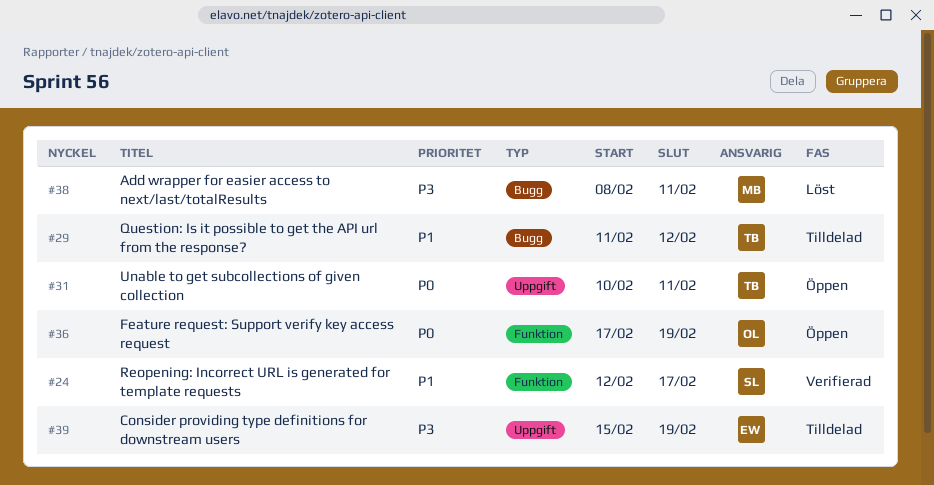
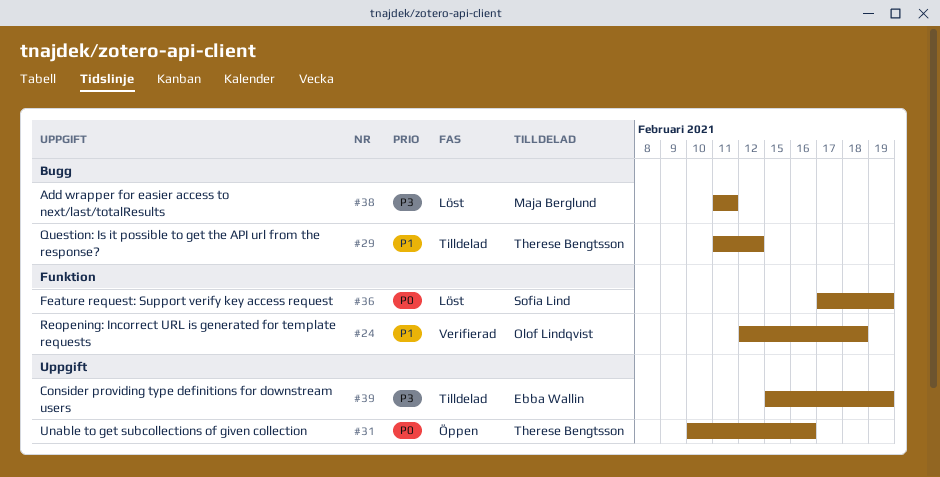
#24, owner: Sofia Lind -> Olof Lindqvist
#24, due: Feb 17 -> Feb 18
#31, due: Feb 11 -> Feb 16
#36, status: Öppen -> Löst
#36, owner: Olof Lindqvist -> Sofia Lind
#38, start: Feb 8 -> Feb 11

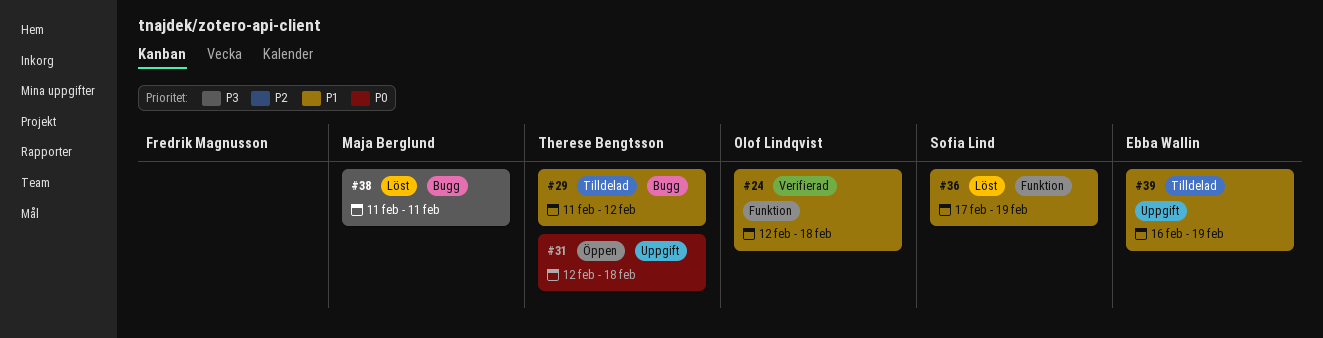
#31, start: Feb 10 -> Feb 12
#31, due: Feb 16 -> Feb 18
#36, priority: P0 -> P1
#39, priority: P3 -> P1
#39, start: Feb 15 -> Feb 16

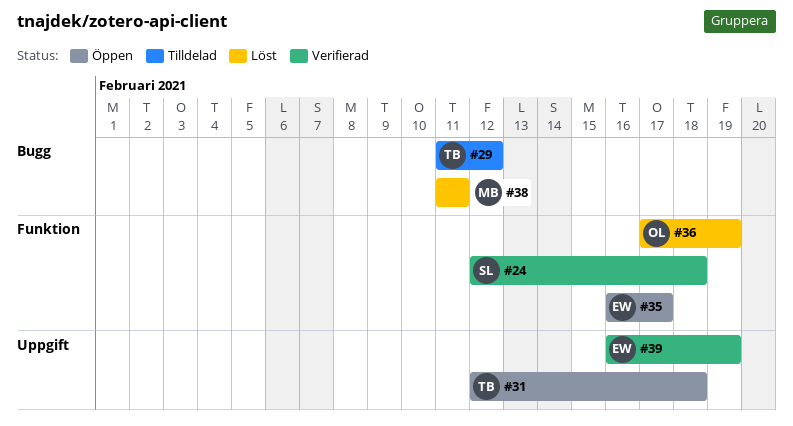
#24, owner: Olof Lindqvist -> Sofia Lind
#35: none -> present
#36, owner: Sofia Lind -> Olof Lindqvist
#39, status: Tilldelad -> Verifierad

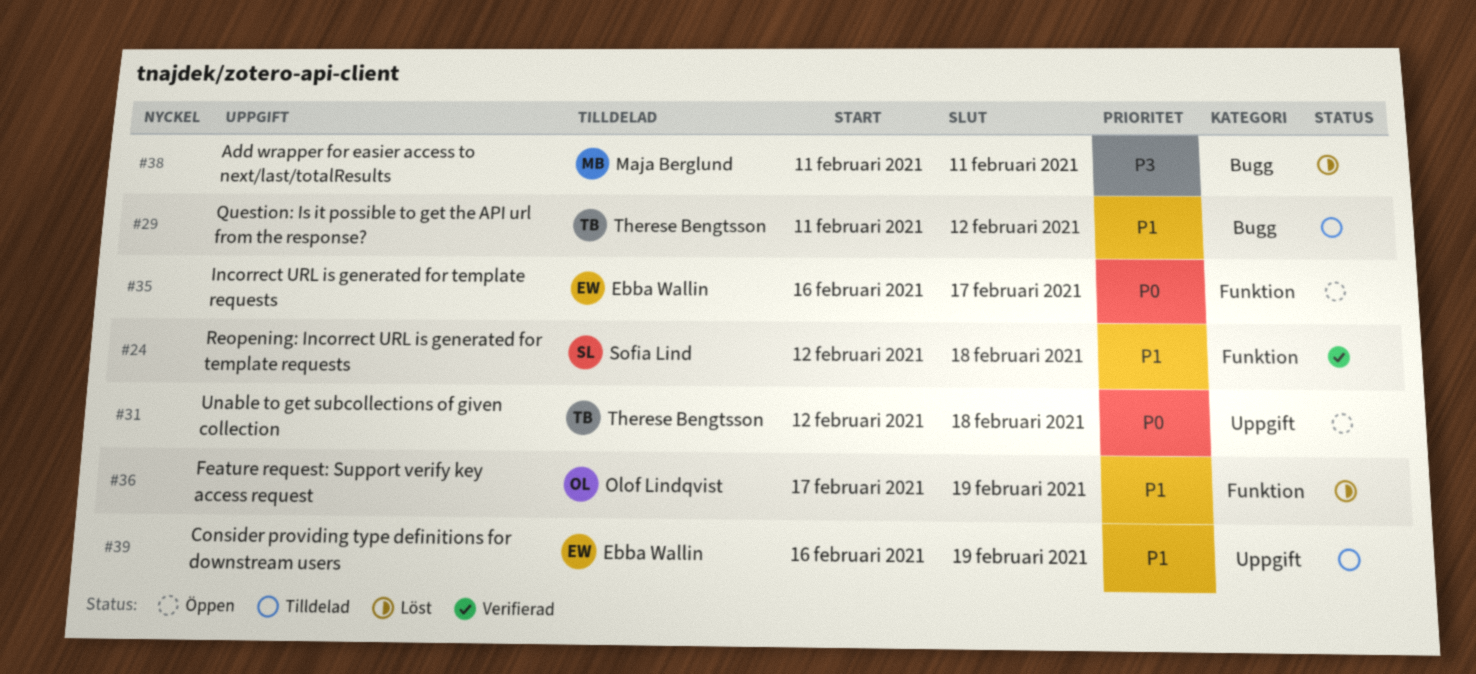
#39, status: Verifierad -> Tilldelad

